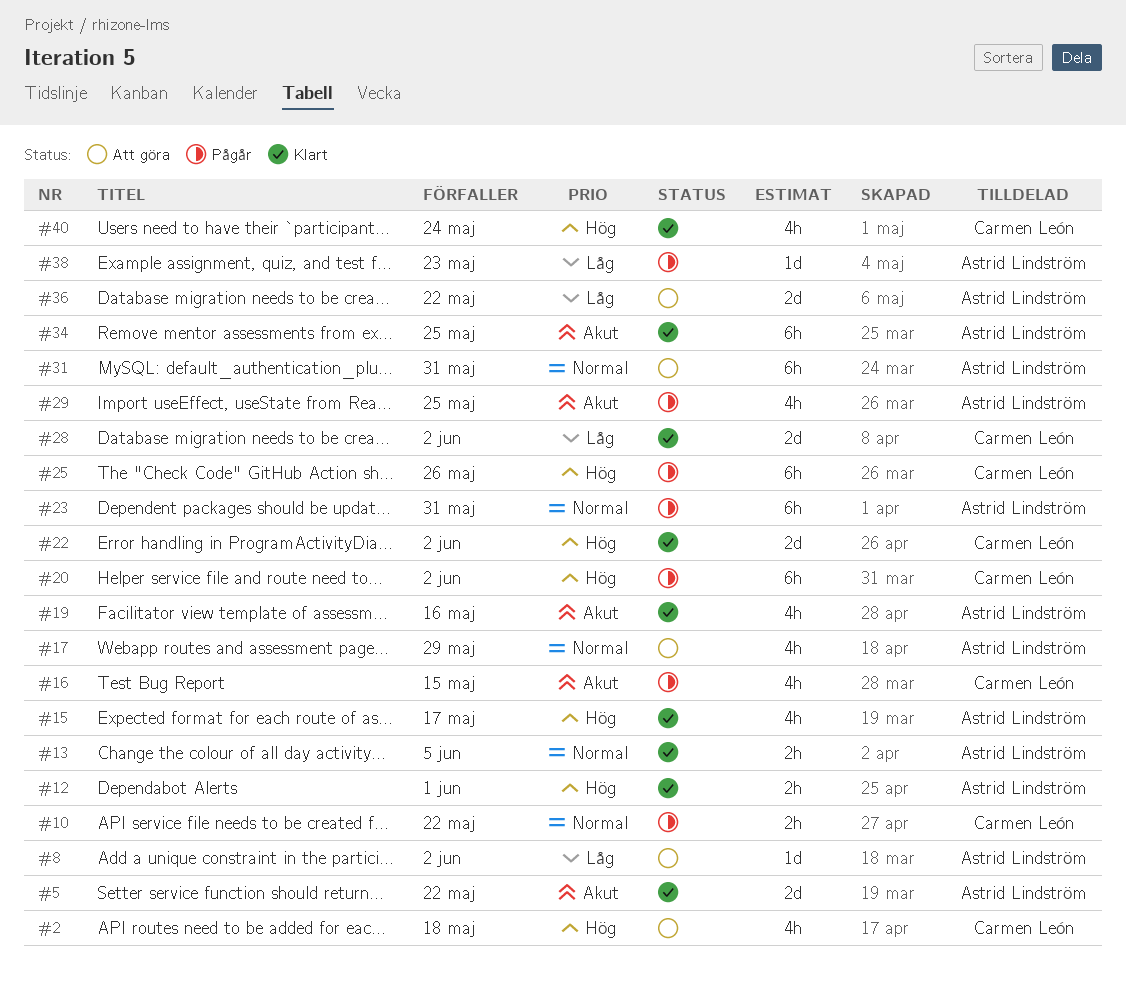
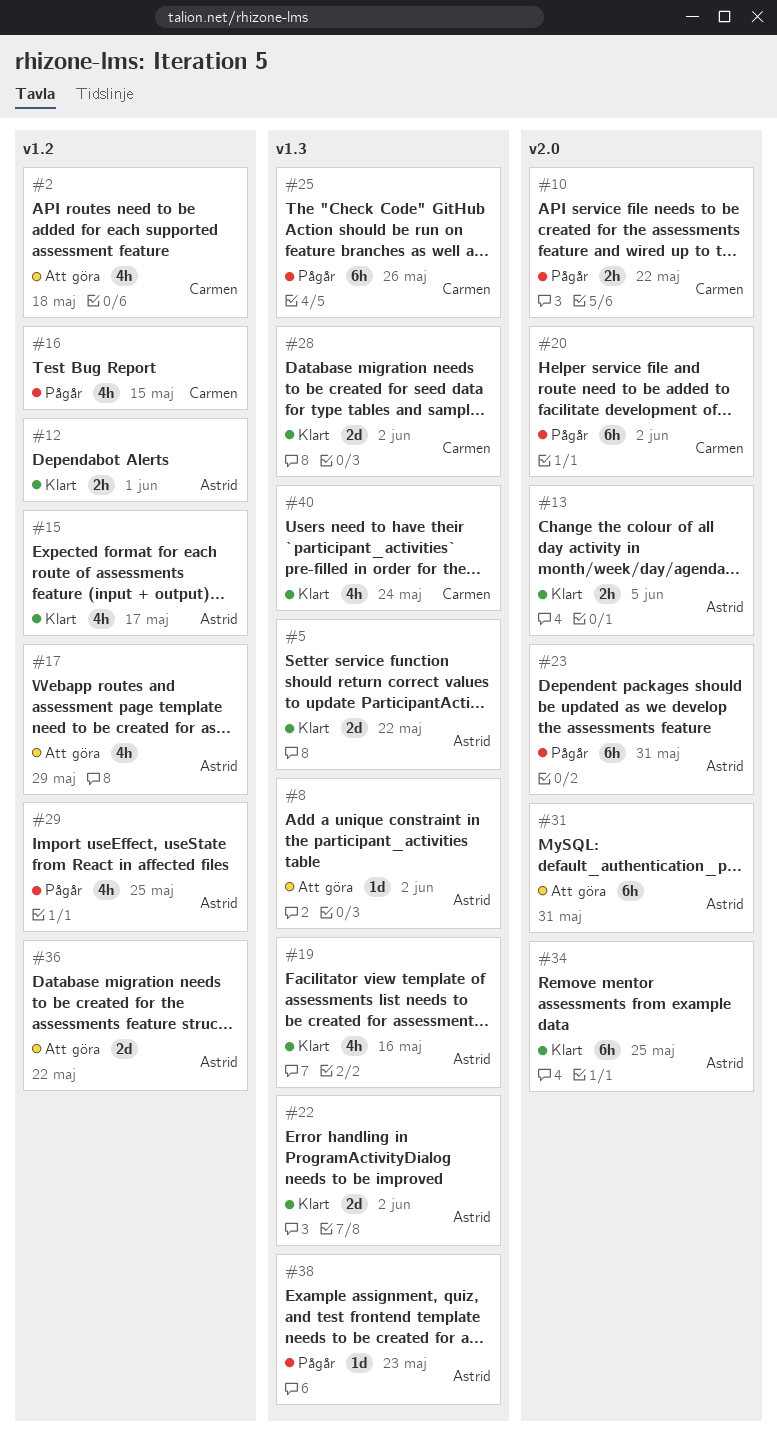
#22, owner: Carmen León -> Astrid Lindström

